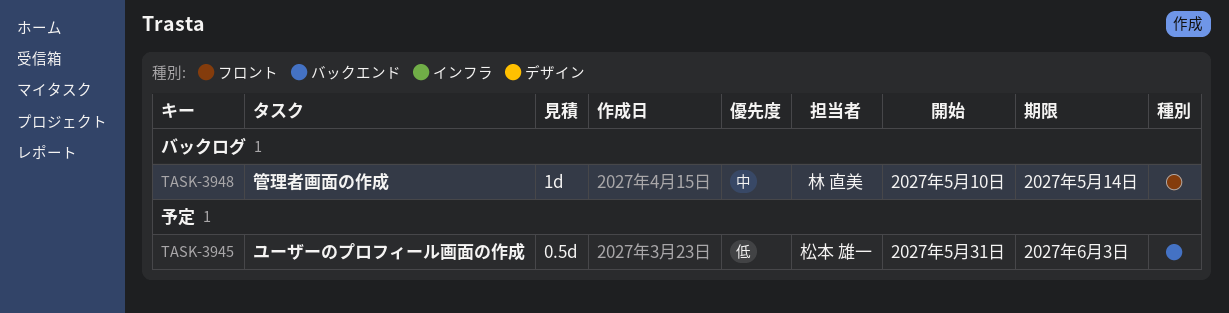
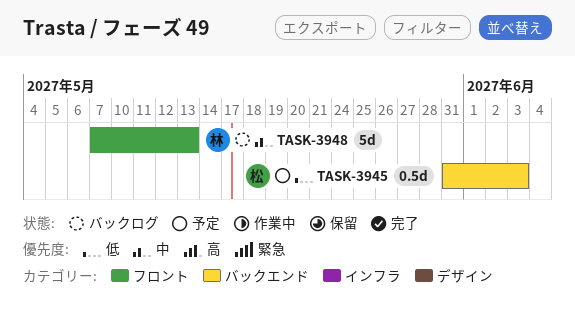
TASK-3948, estimate: 1d -> 5d
TASK-3948, start: May 10 -> May 7
TASK-3948, due: May 14 -> May 13

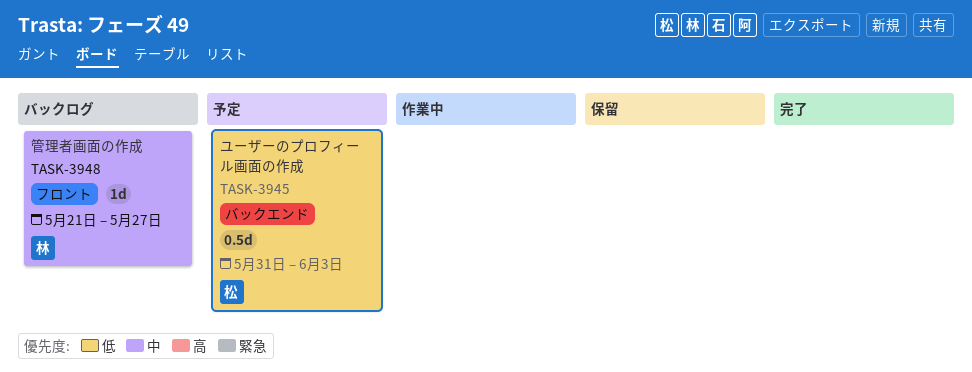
TASK-3948, estimate: 5d -> 1d
TASK-3948, start: May 7 -> May 21
TASK-3948, due: May 13 -> May 27

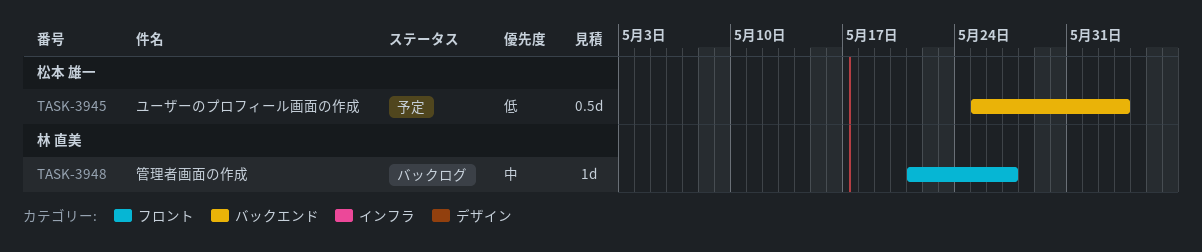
TASK-3945, start: May 31 -> May 25

